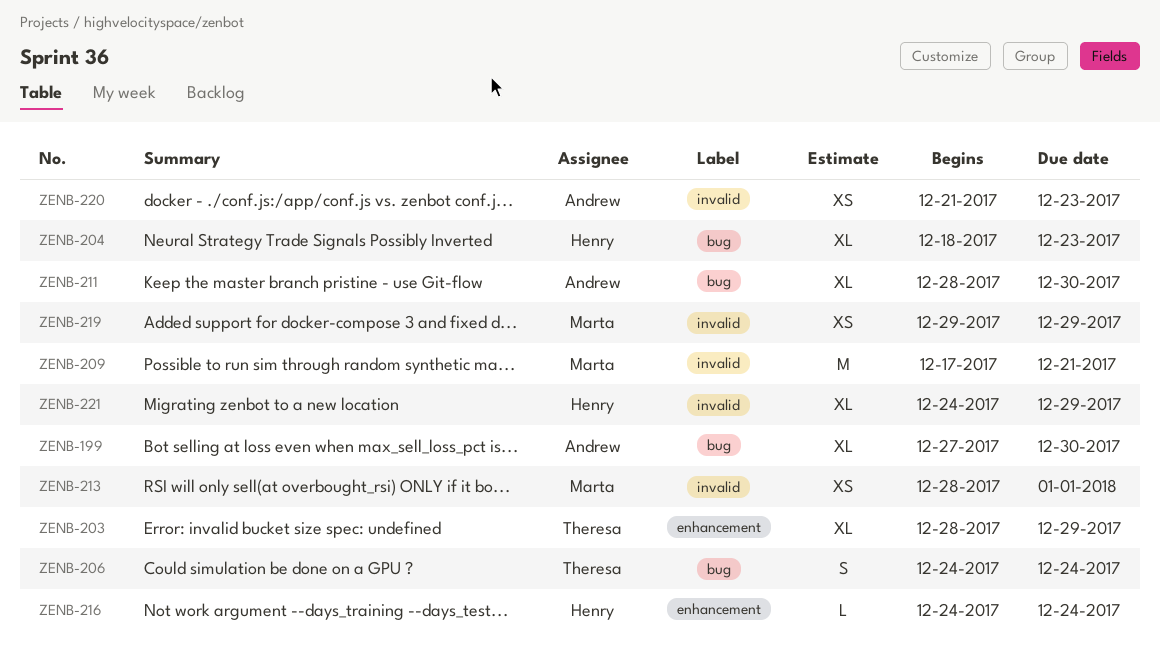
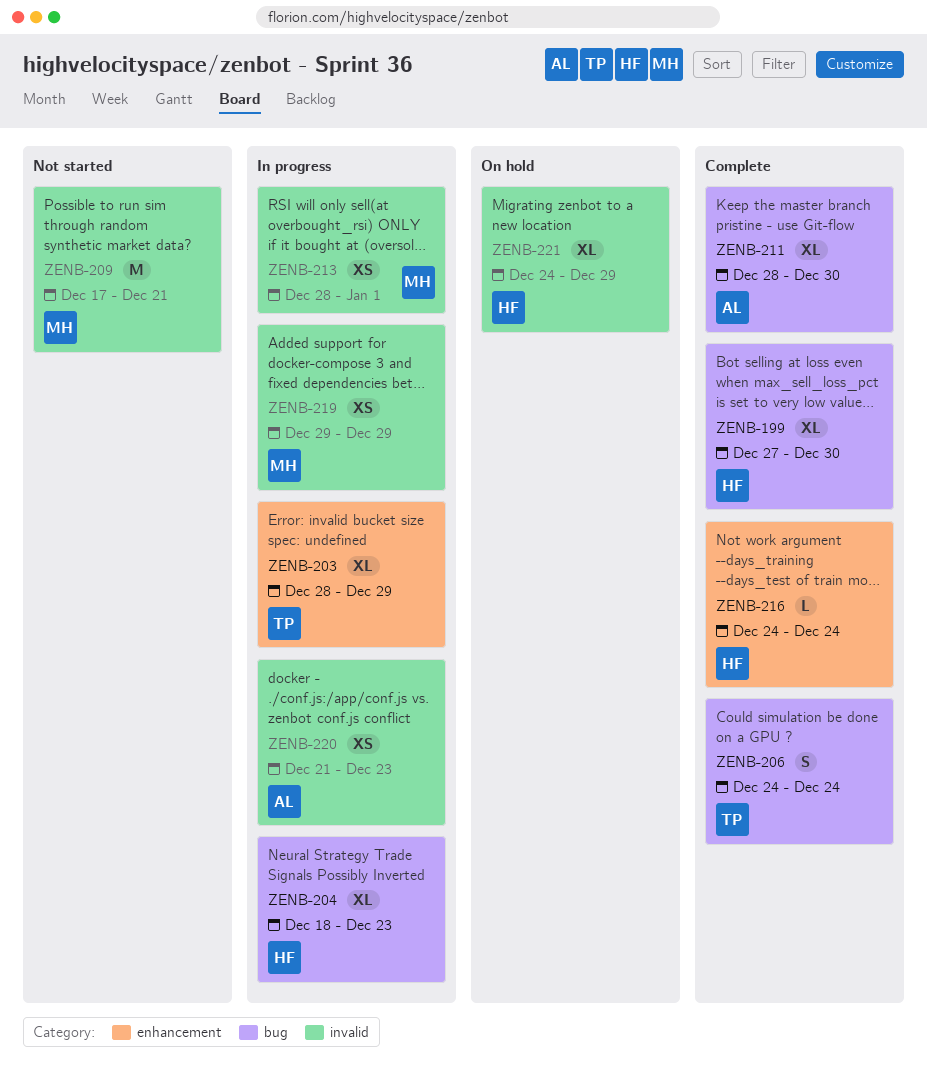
ZENB-199, owner: Andrew -> Henry

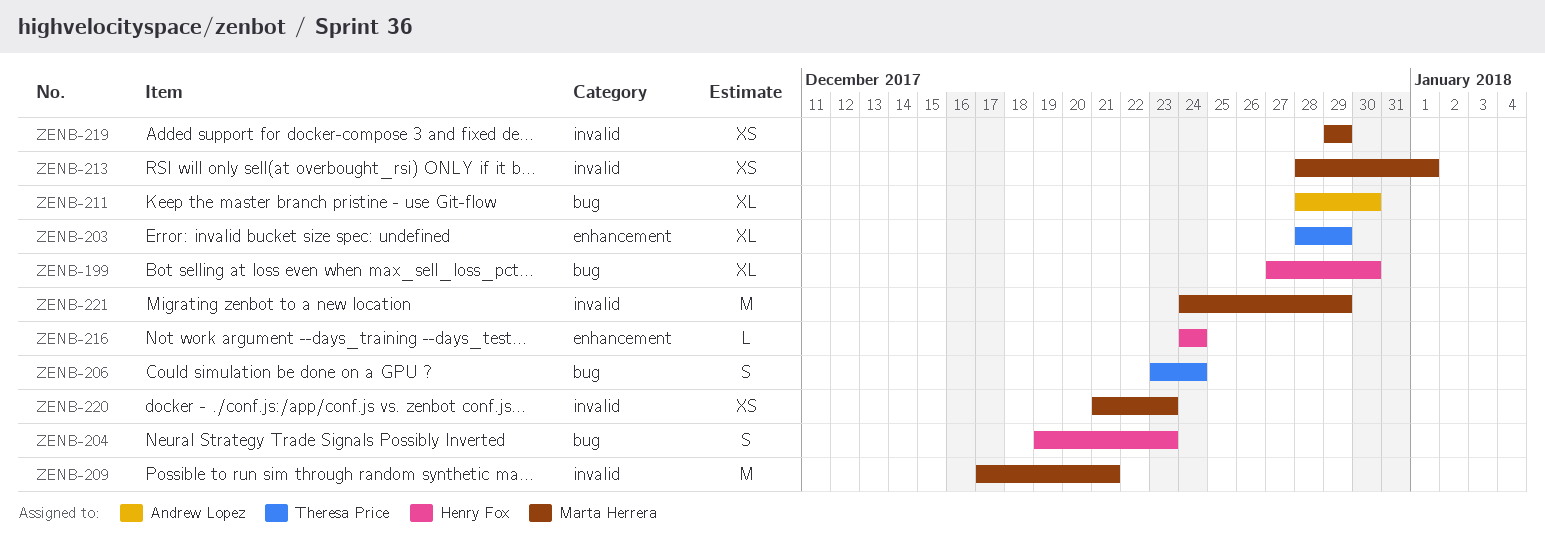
ZENB-204, estimate: XL -> S
ZENB-204, start: Dec 18 -> Dec 19
ZENB-206, start: Dec 24 -> Dec 23
ZENB-220, owner: Andrew Lopez -> Marta Herrera
ZENB-221, owner: Henry Fox -> Marta Herrera
ZENB-221, estimate: XL -> M

